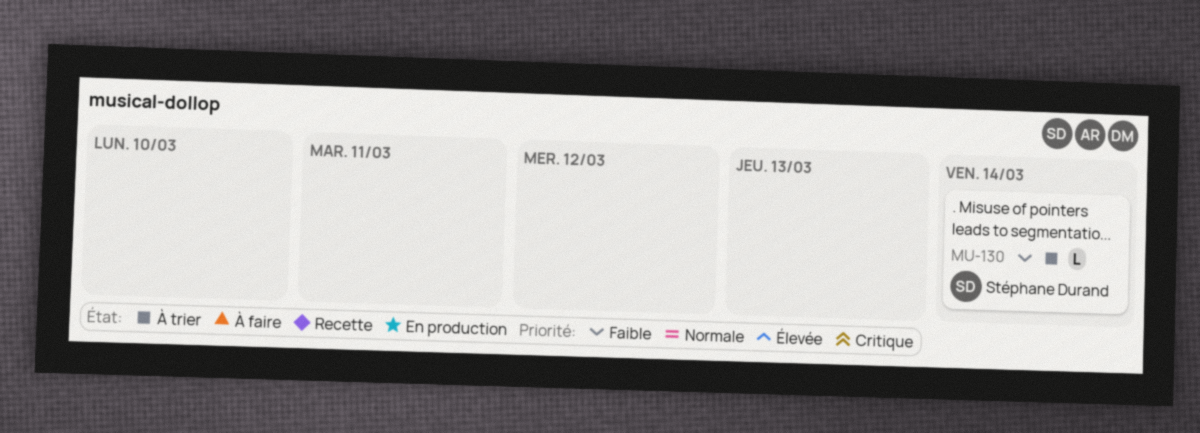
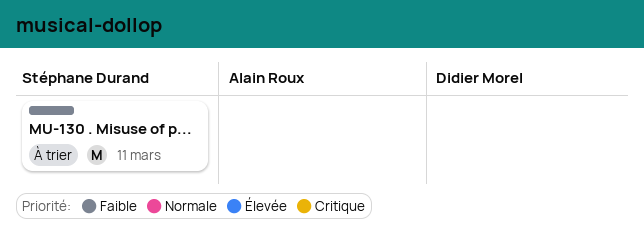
MU-130, estimate: L -> M
MU-130, due: Mar 14 -> Mar 11

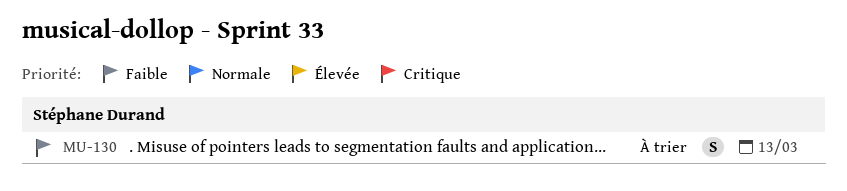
MU-130, estimate: M -> S
MU-130, due: Mar 11 -> Mar 13

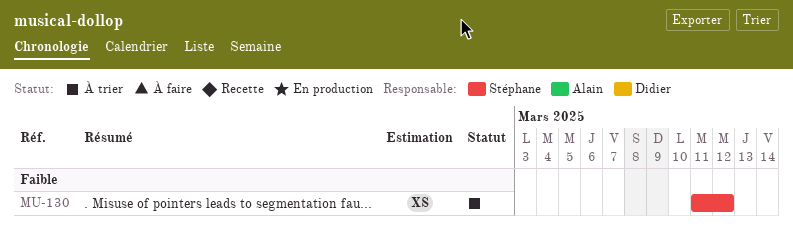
MU-130, estimate: S -> XS
MU-130, due: Mar 13 -> Mar 12

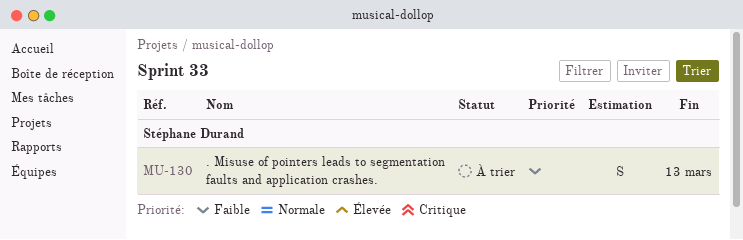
MU-130, estimate: XS -> S
MU-130, due: Mar 12 -> Mar 13

